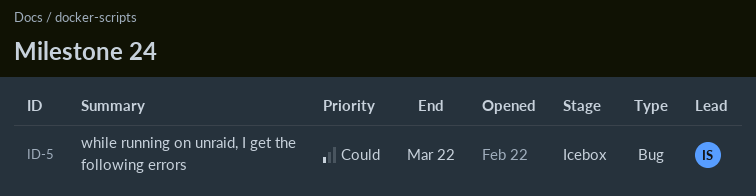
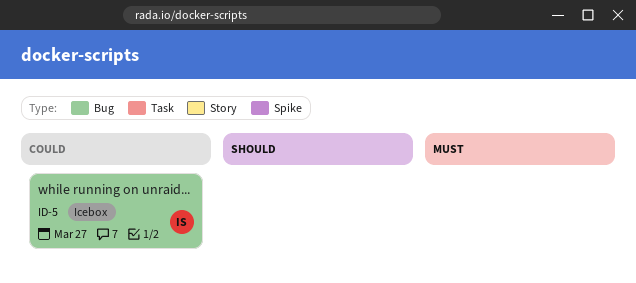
ID-5, due: Mar 22 -> Mar 27

